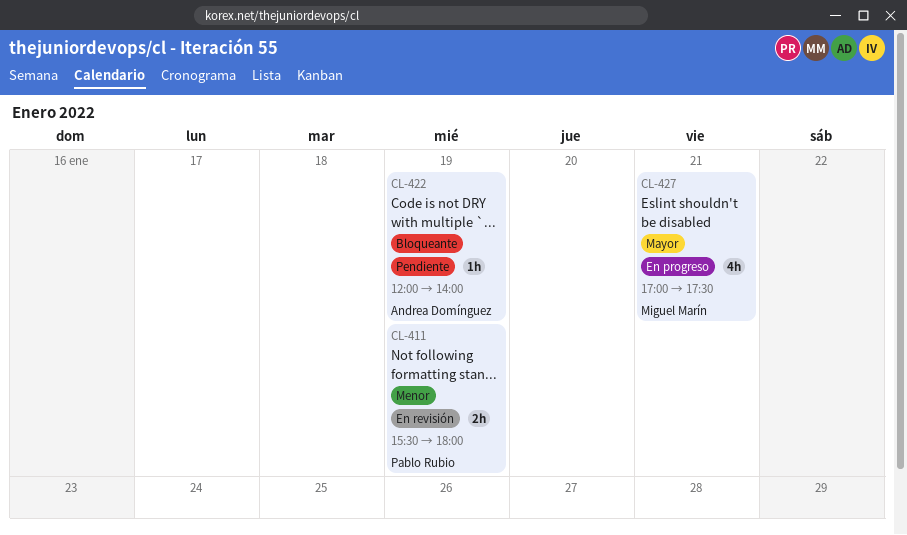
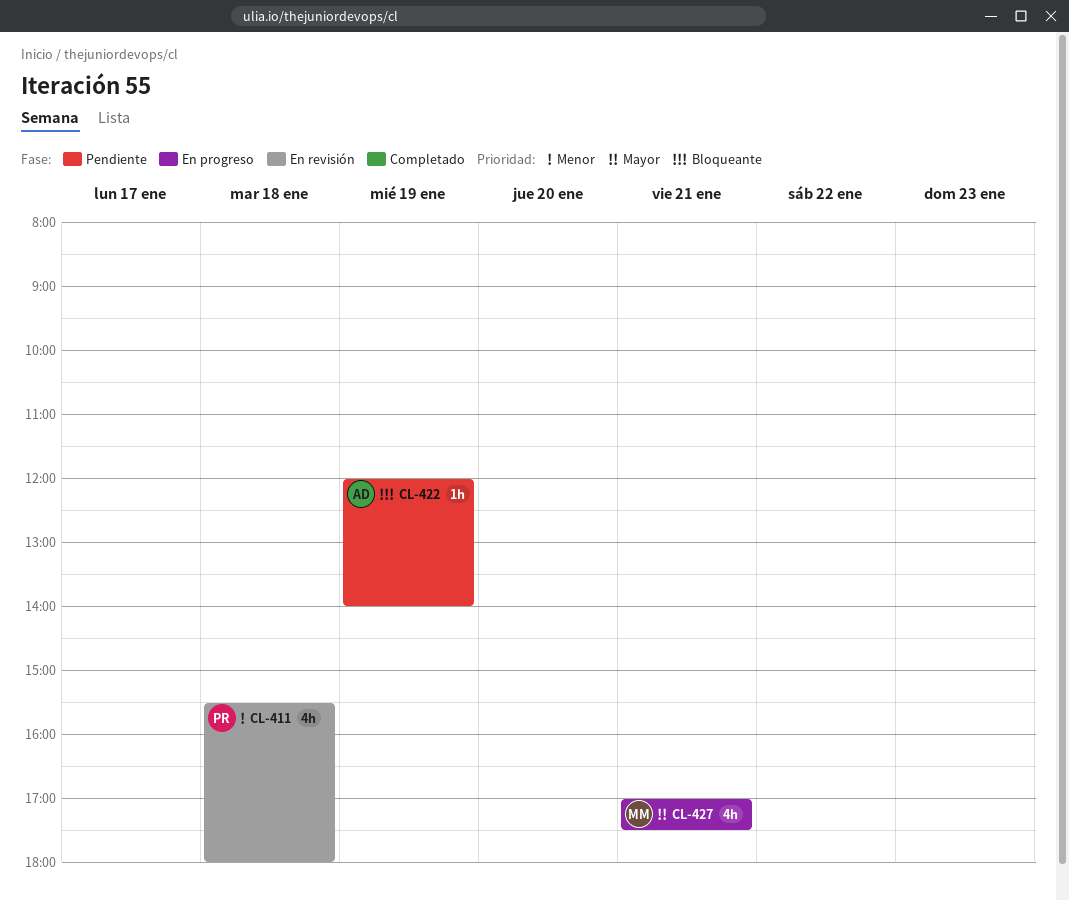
CL-411, estimate: 2h -> 4h
CL-411, day: Jan 19 -> Jan 18

